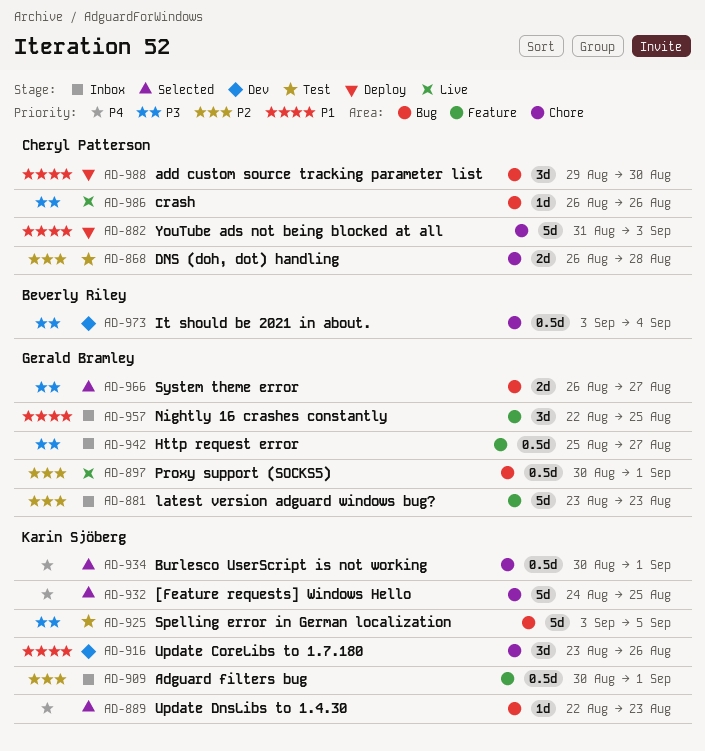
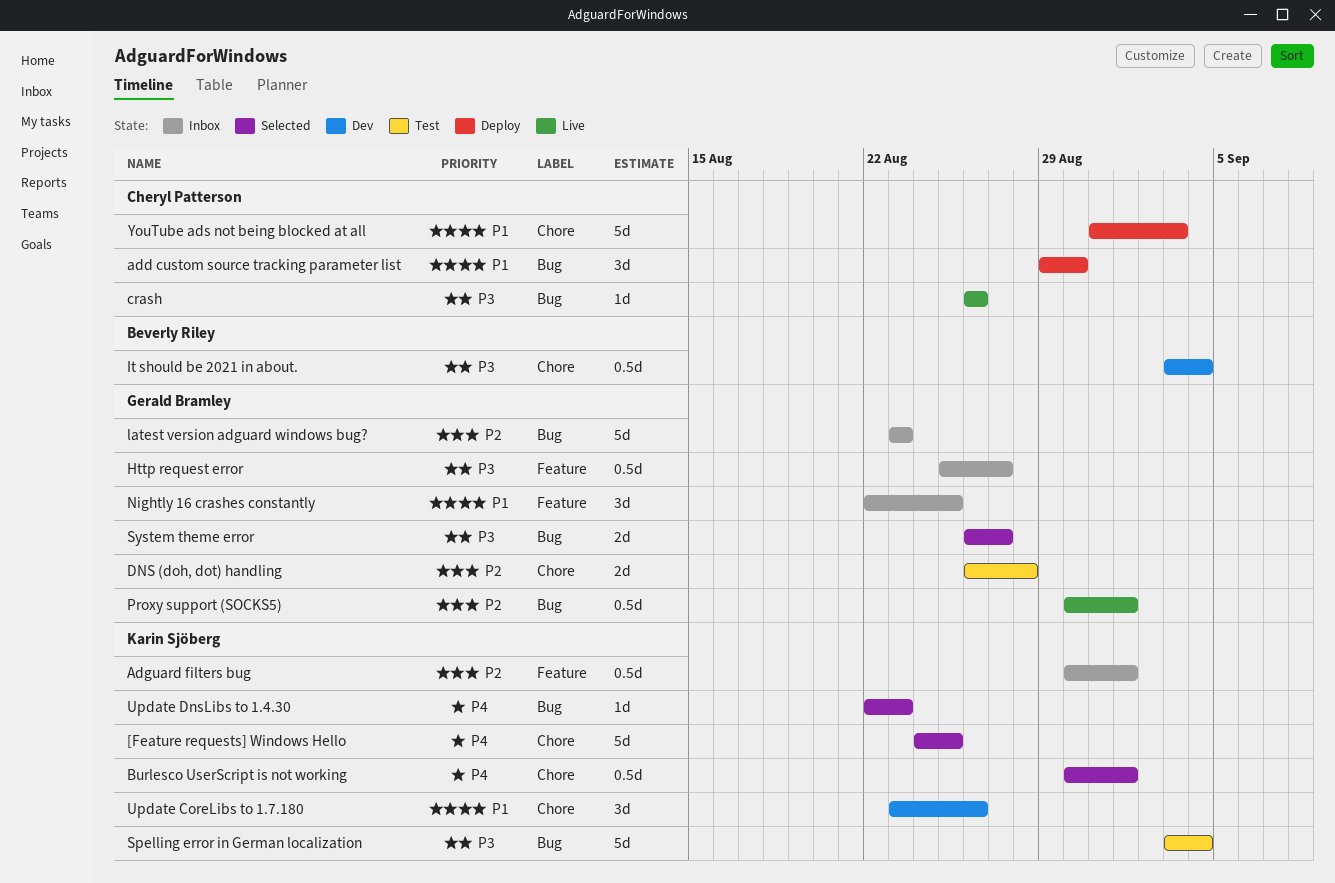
DNS (doh, dot) handling, owner: Cheryl Patterson -> Gerald Bramley
latest version adguard windows bug?, label: Feature -> Bug
Spelling error in German localization, due: Sep 5 -> Sep 4

